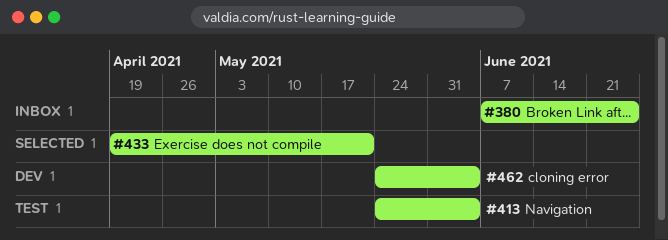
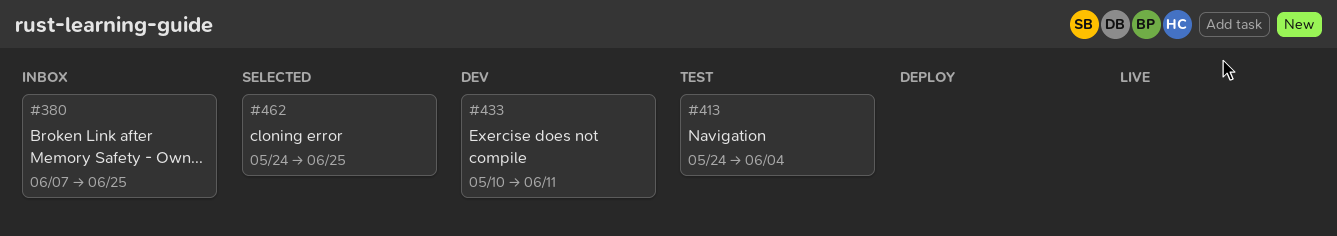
#433, status: Selected -> Dev
#433, start: Apr 19 -> May 10
#433, due: May 21 -> Jun 11
#462, status: Dev -> Selected
#462, due: Jun 4 -> Jun 25

